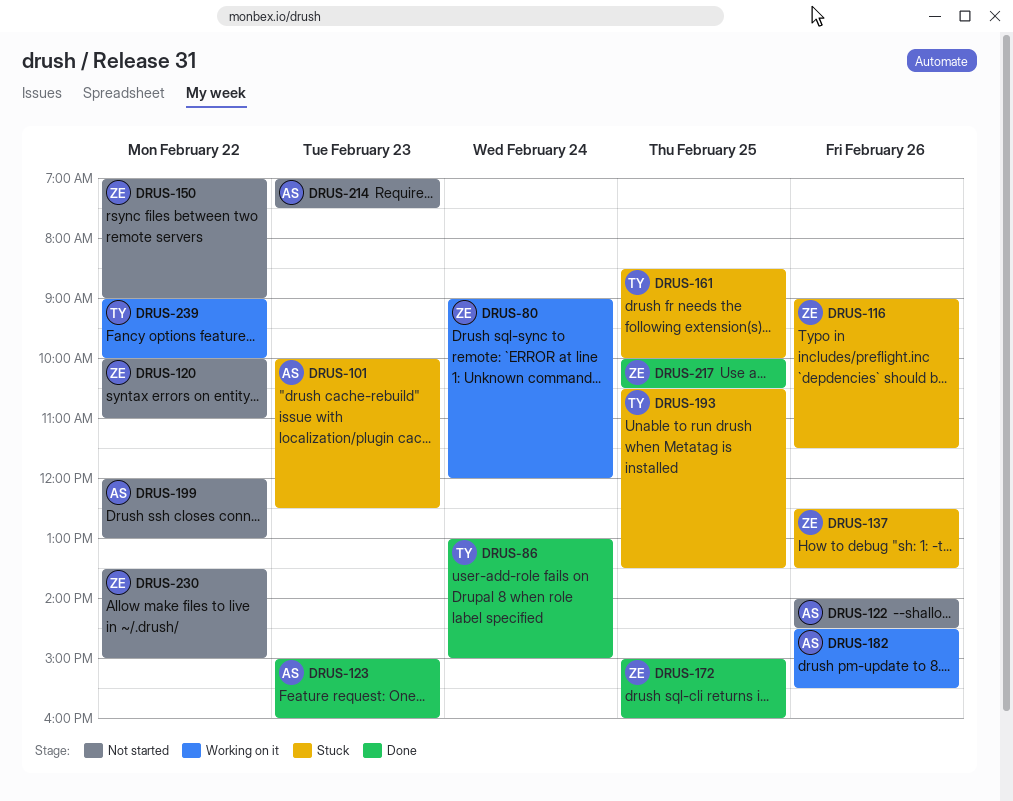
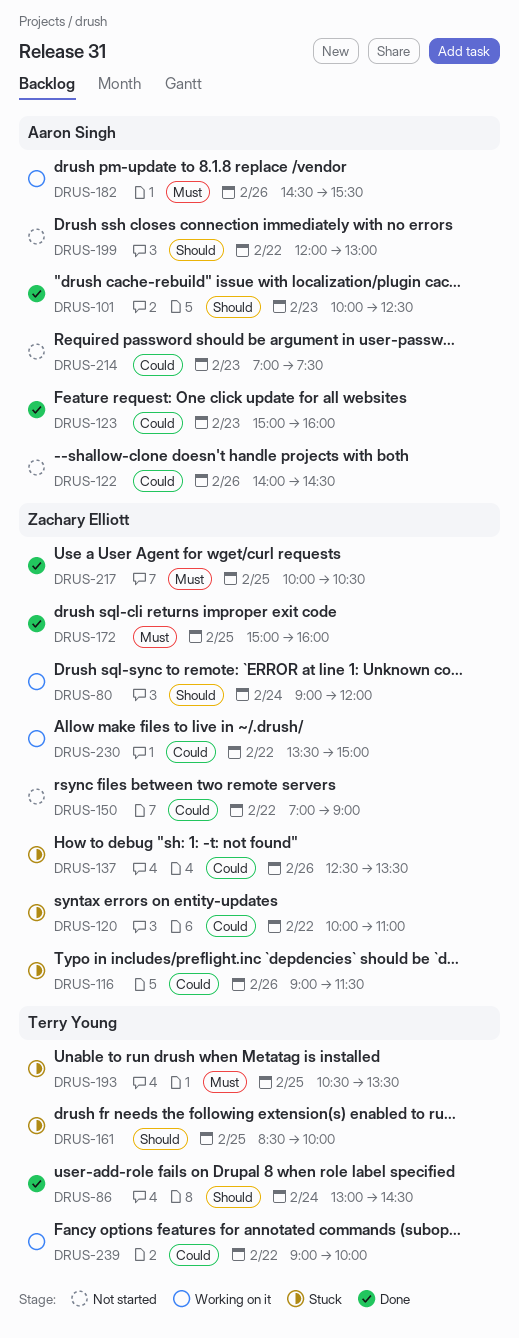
DRUS-86, ends: 15:00 -> 14:30
DRUS-101, status: Stuck -> Done
DRUS-120, status: Not started -> Stuck
DRUS-230, status: Not started -> Working on it

